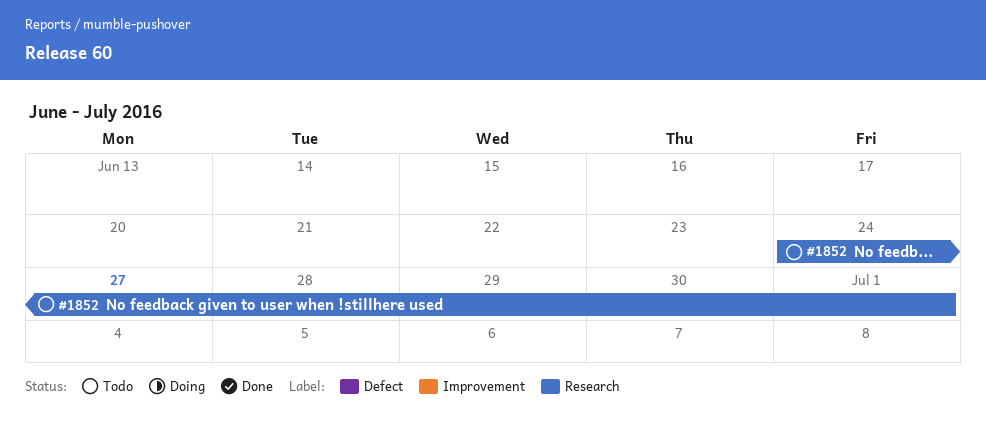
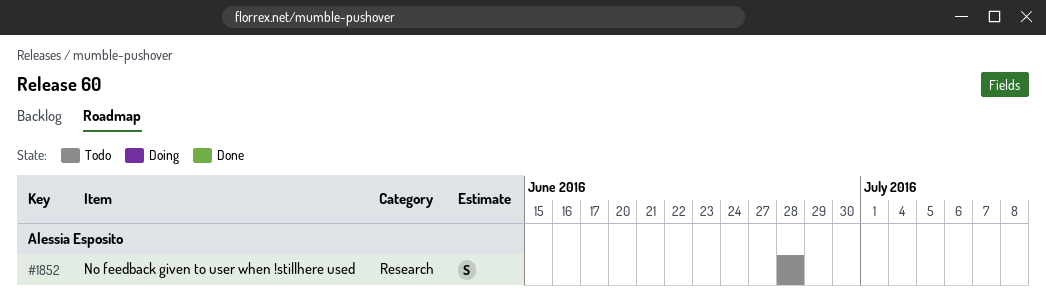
#1852, start: Jun 24 -> Jun 28
#1852, due: Jul 1 -> Jun 28

